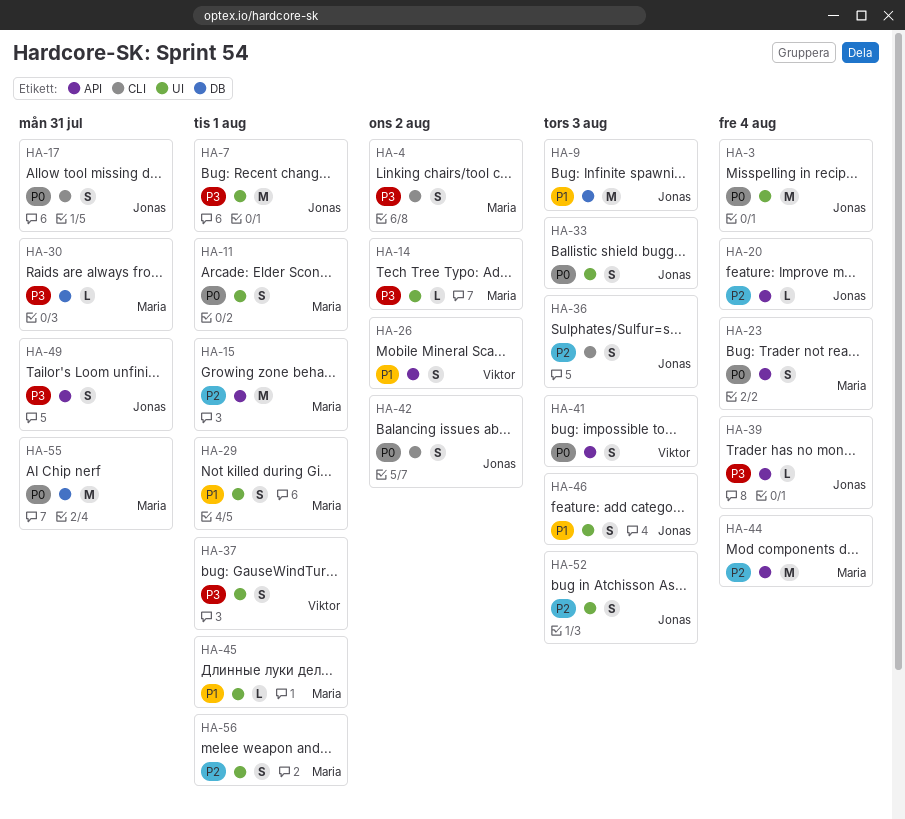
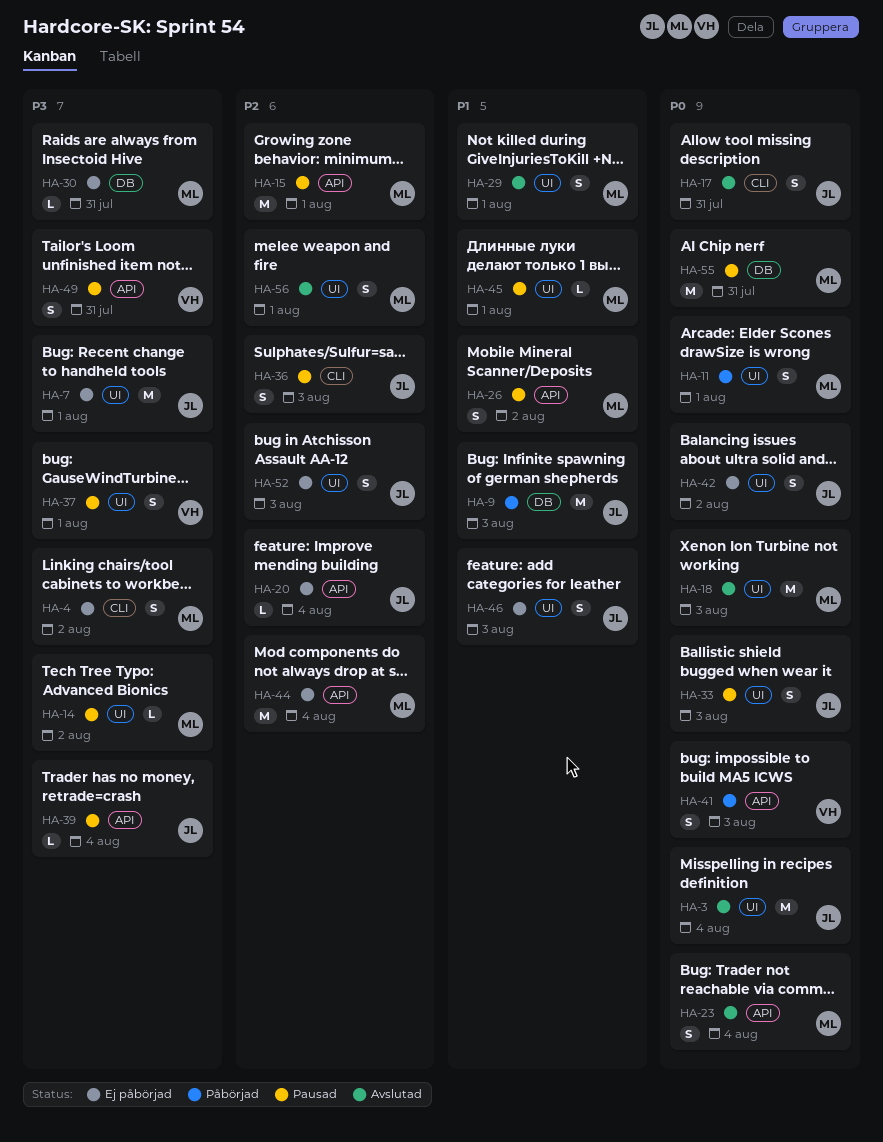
HA-18: none -> present
HA-26, owner: Viktor -> Maria
HA-42, label: CLI -> UI
HA-49, owner: Jonas -> Viktor

